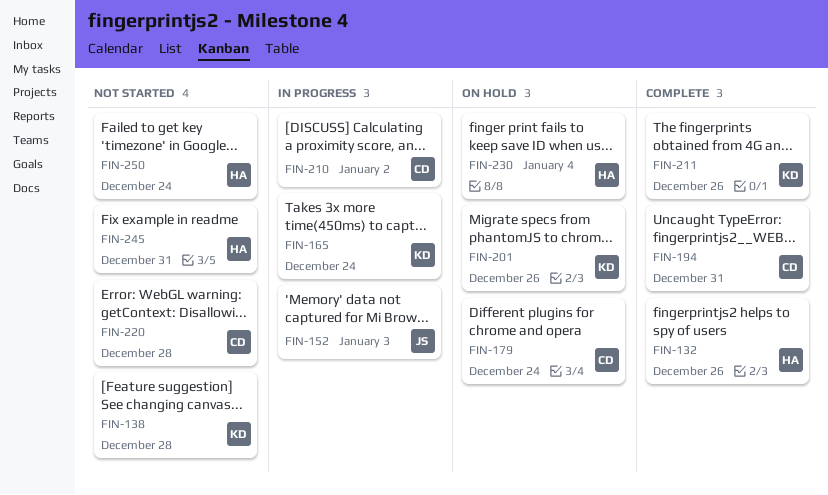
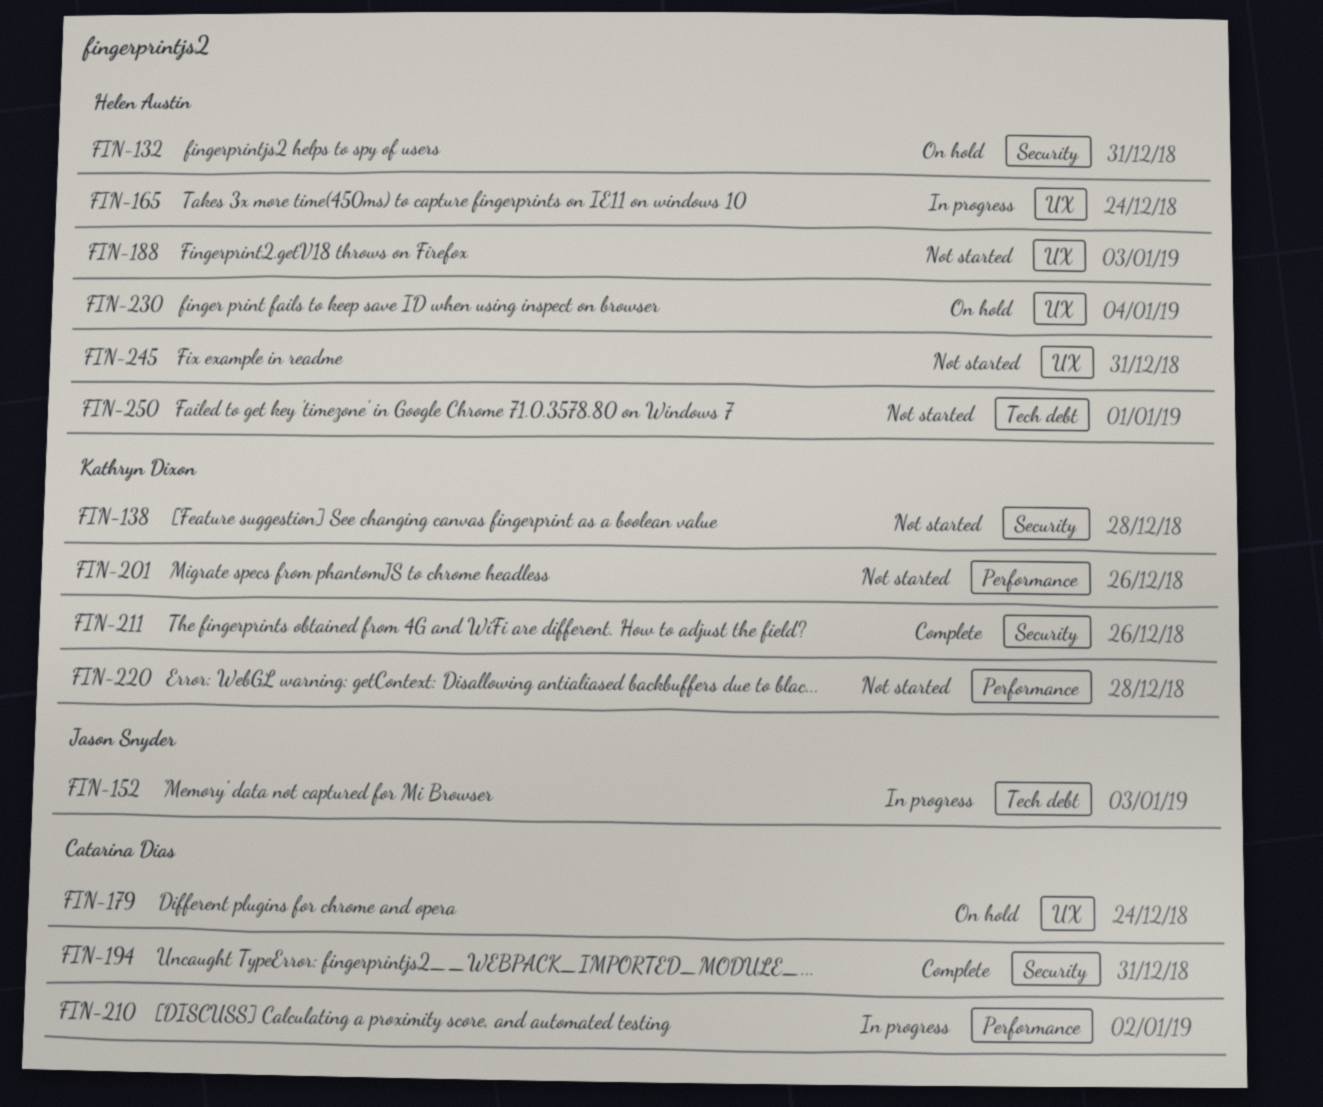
FIN-132, status: Complete -> On hold
FIN-132, due: Dec 26 -> Dec 31
FIN-165, owner: Kathryn Dixon -> Helen Austin
FIN-188: none -> present
FIN-201, status: On hold -> Not started
FIN-220, owner: Catarina Dias -> Kathryn Dixon
FIN-250, due: Dec 24 -> Jan 1

